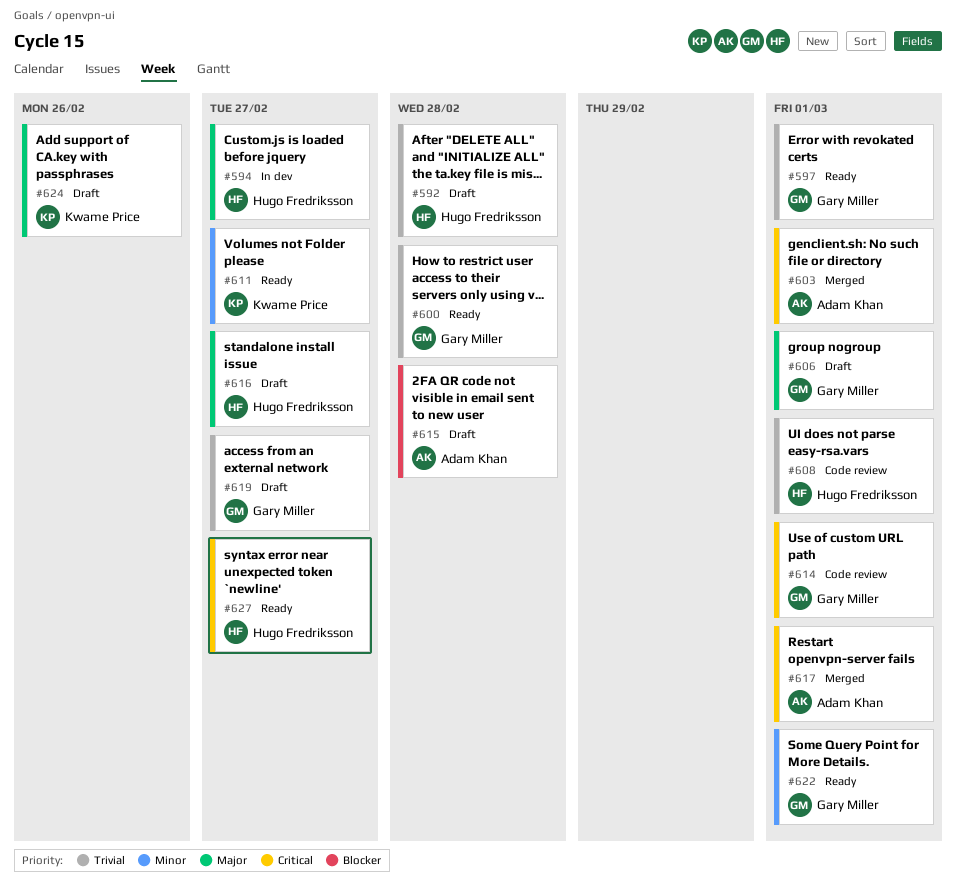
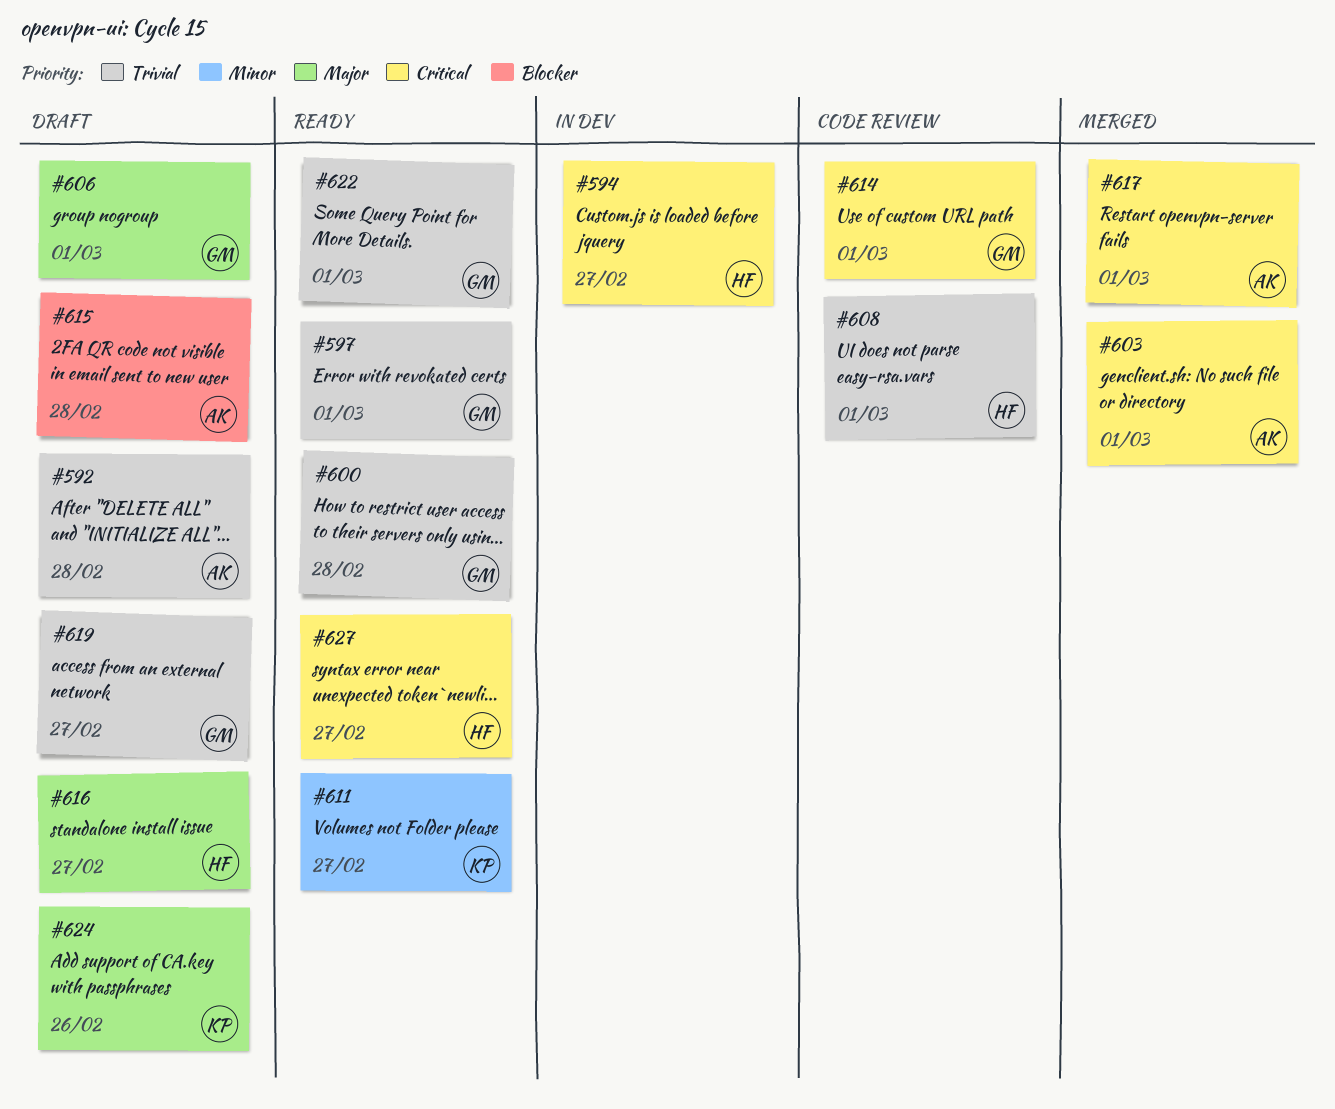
#592, owner: Hugo Fredriksson -> Adam Khan
#594, priority: Major -> Critical
#622, priority: Minor -> Trivial

